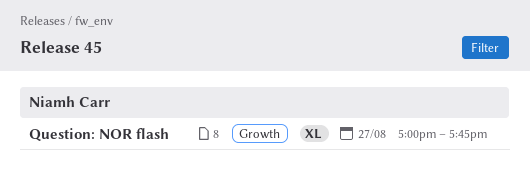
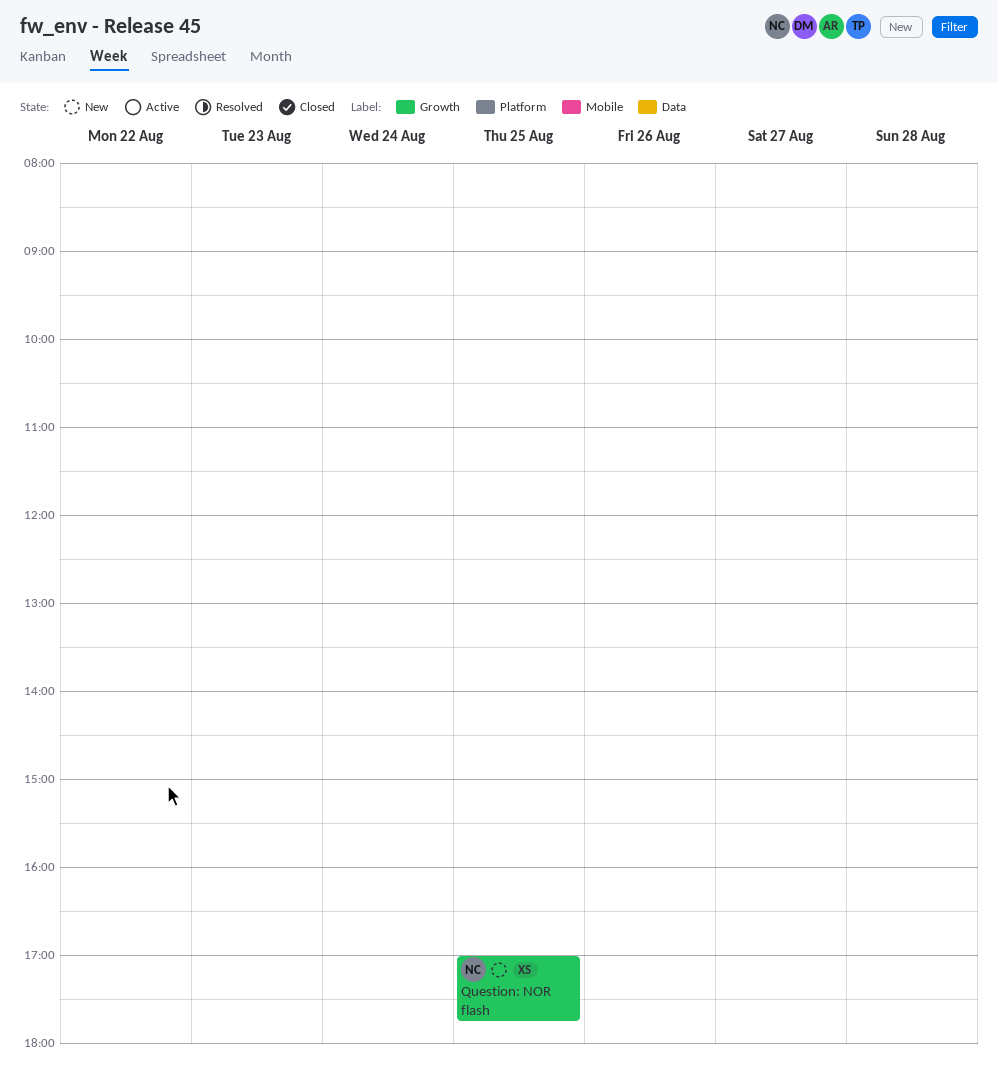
Question: NOR flash, estimate: XL -> XS
Question: NOR flash, day: Aug 27 -> Aug 25

